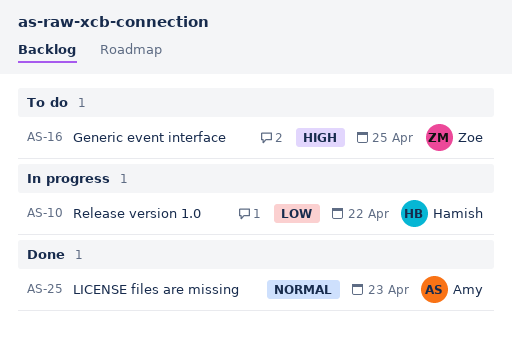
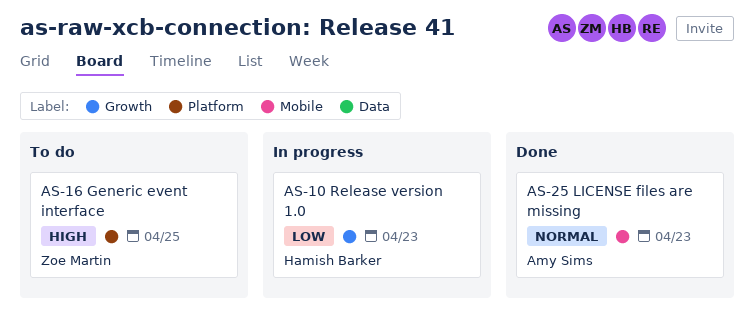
AS-10, due: Apr 22 -> Apr 23

